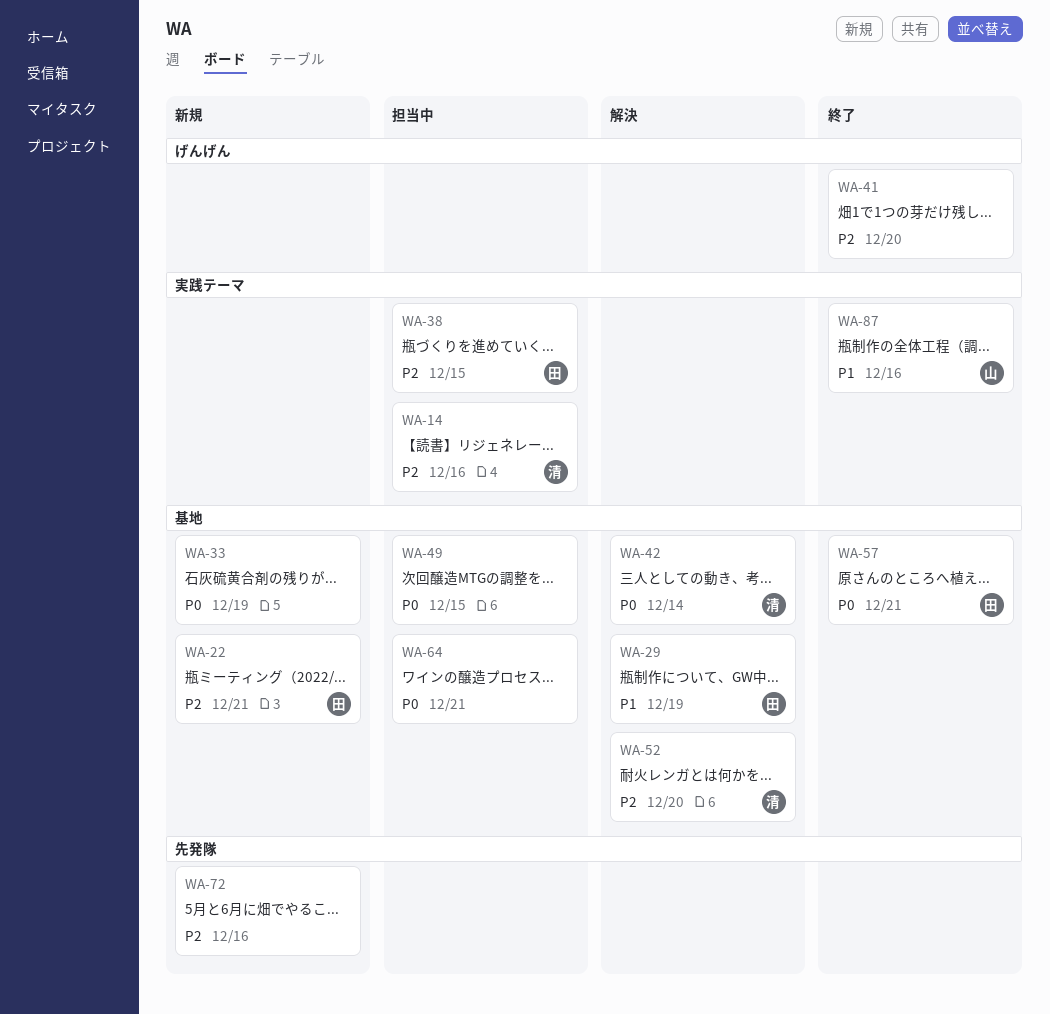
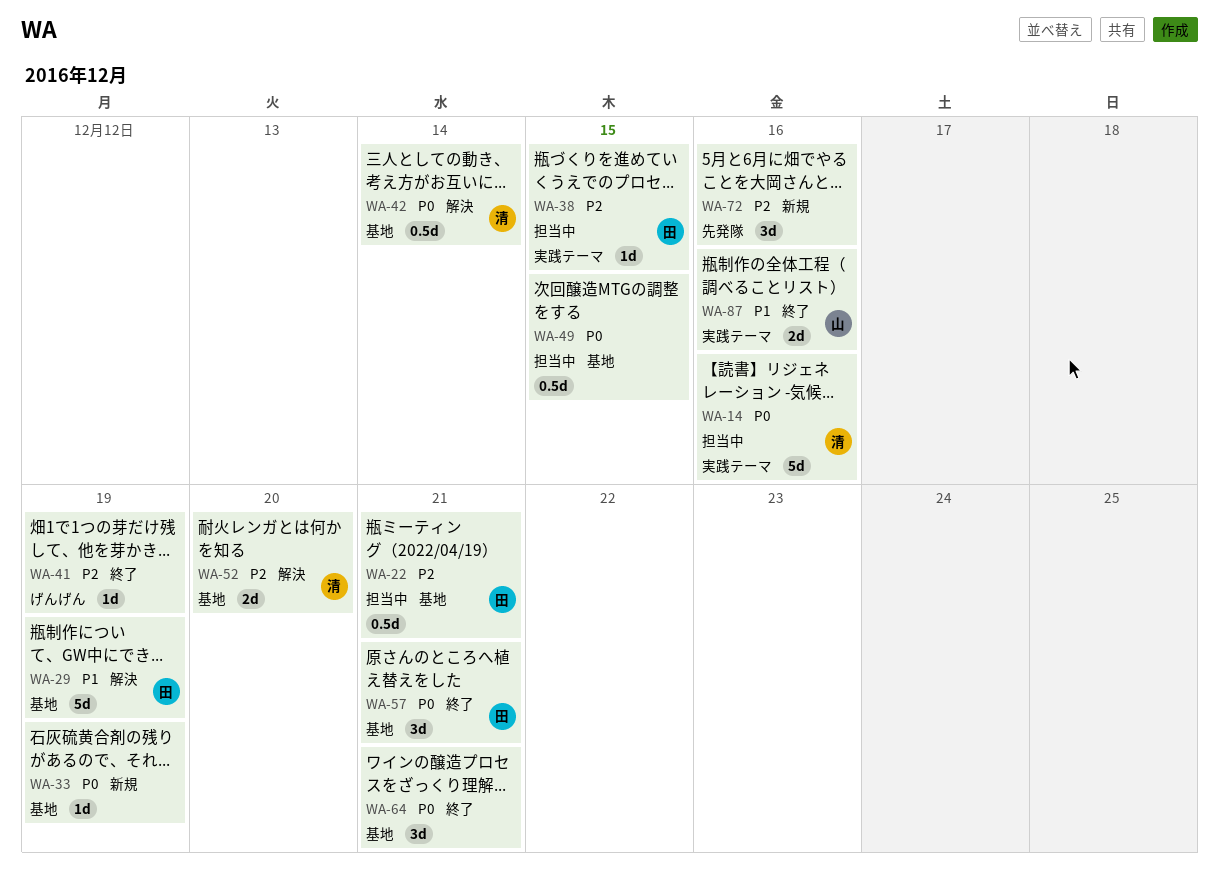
WA-14, priority: P2 -> P0
WA-22, status: 新規 -> 担当中
WA-41, due: Dec 20 -> Dec 19
WA-64, status: 担当中 -> 終了

